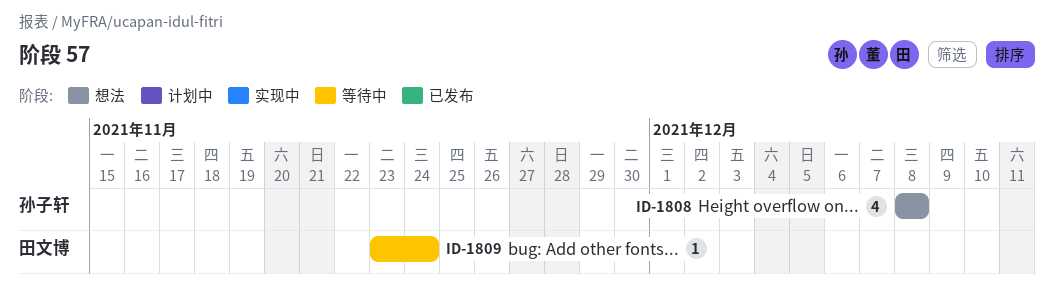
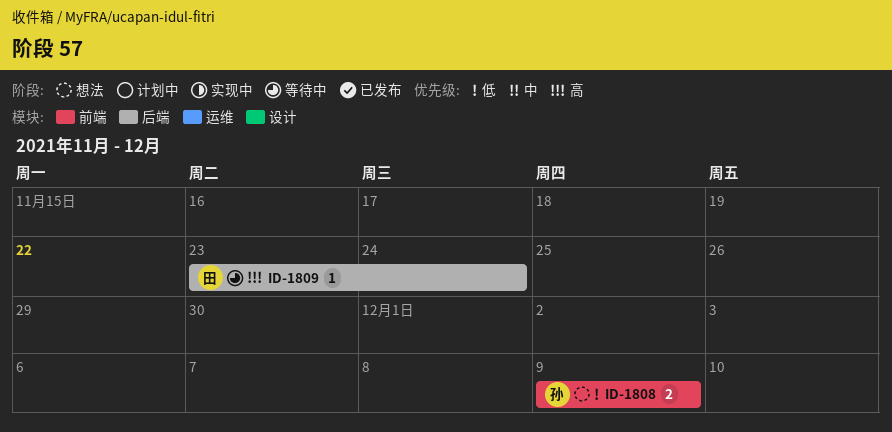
ID-1808, estimate: 4 -> 2
ID-1808, start: Dec 8 -> Dec 9
ID-1808, due: Dec 8 -> Dec 9

